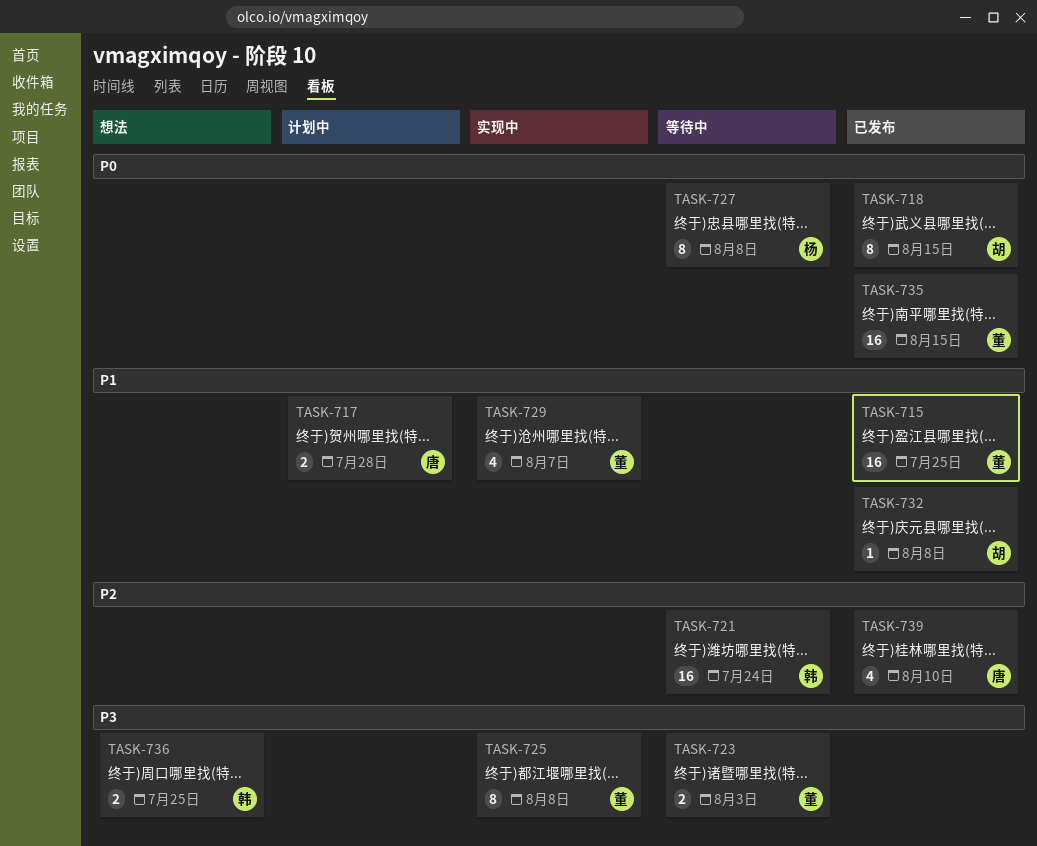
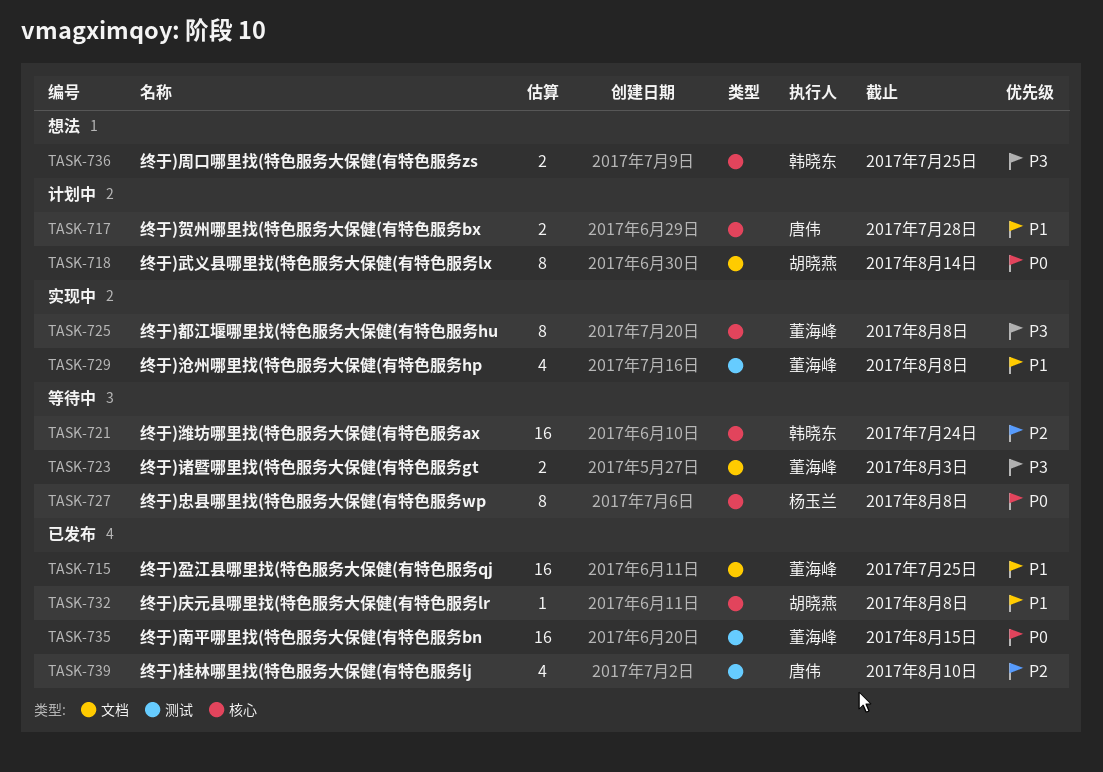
TASK-718, status: 已发布 -> 计划中
TASK-718, due: Aug 15 -> Aug 14
TASK-729, due: Aug 7 -> Aug 8

